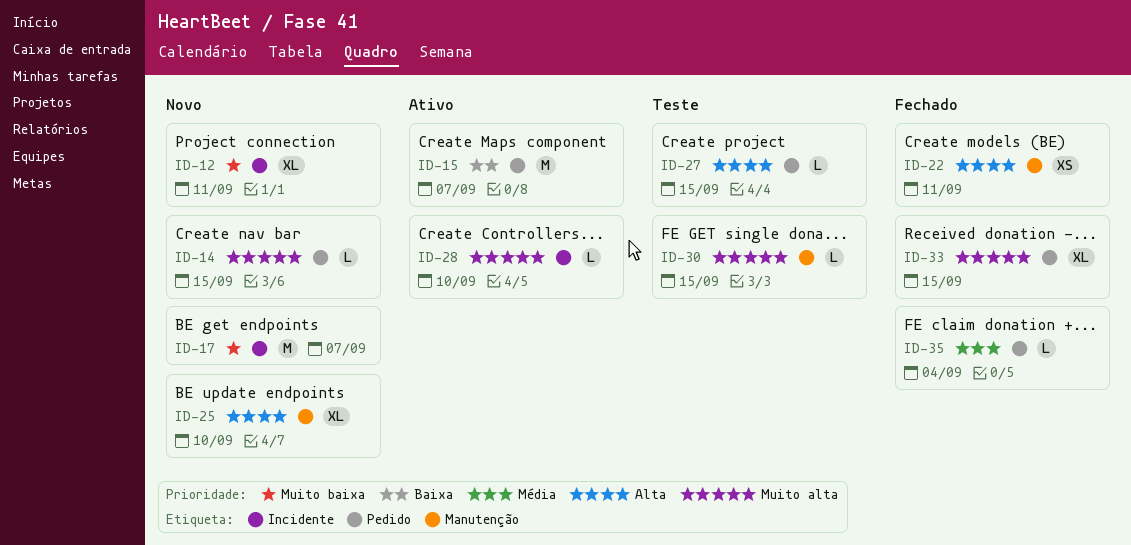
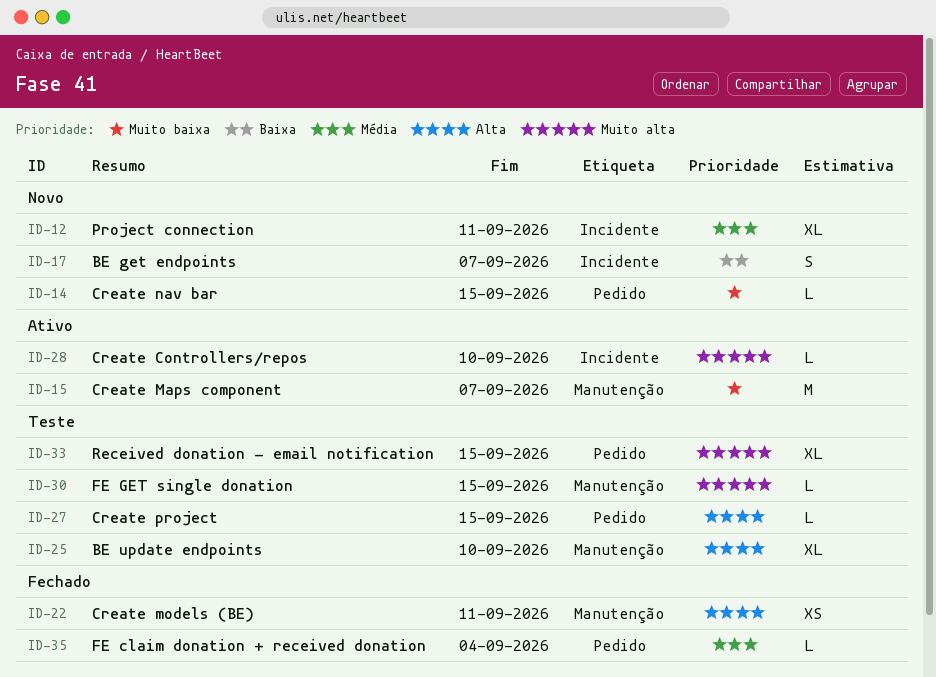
ID-12, priority: Muito baixa -> Média
ID-14, priority: Muito alta -> Muito baixa
ID-15, priority: Baixa -> Muito baixa
ID-15, label: Pedido -> Manutenção
ID-17, priority: Muito baixa -> Baixa
ID-17, estimate: M -> S
ID-25, status: Novo -> Teste
ID-33, status: Fechado -> Teste

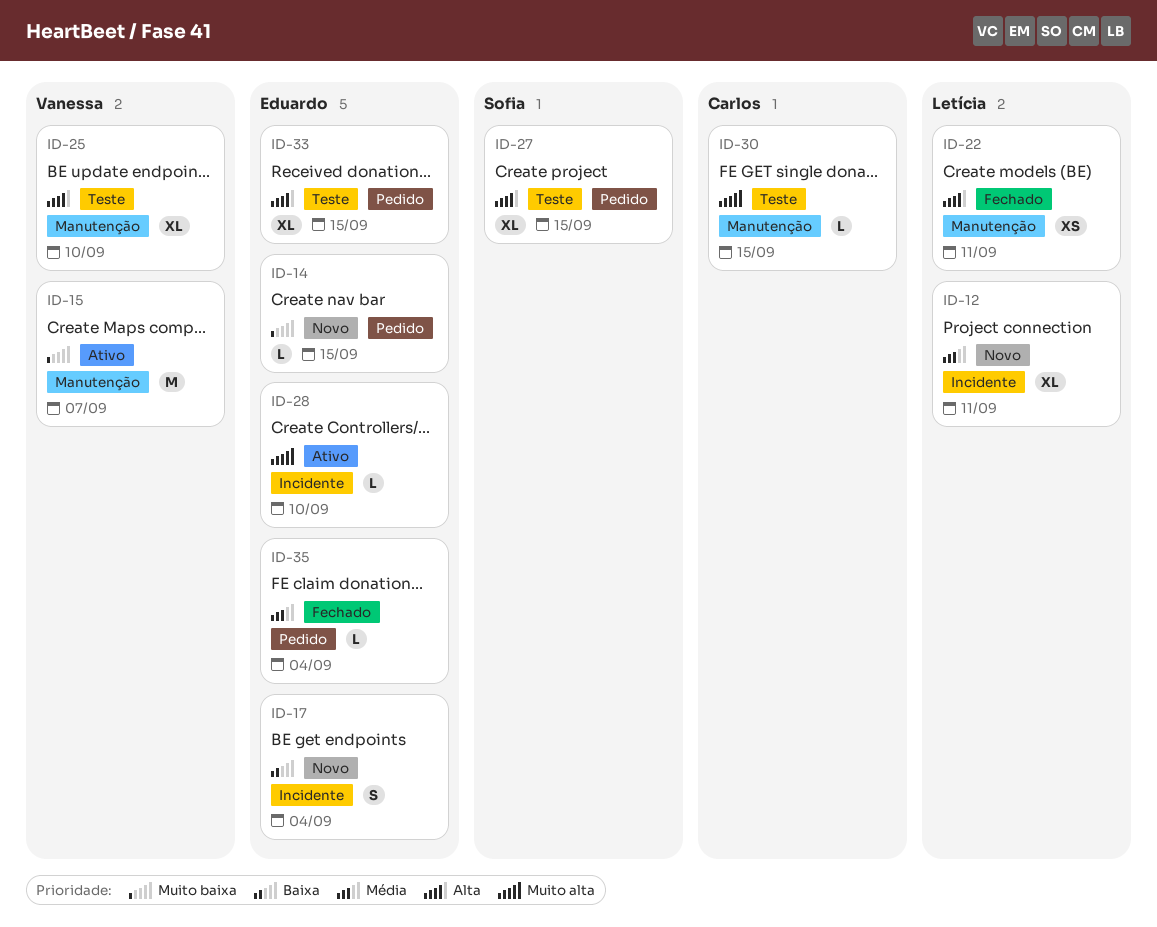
ID-17, due: Sep 7 -> Sep 4
ID-27, estimate: L -> XL
ID-33, priority: Muito alta -> Alta

